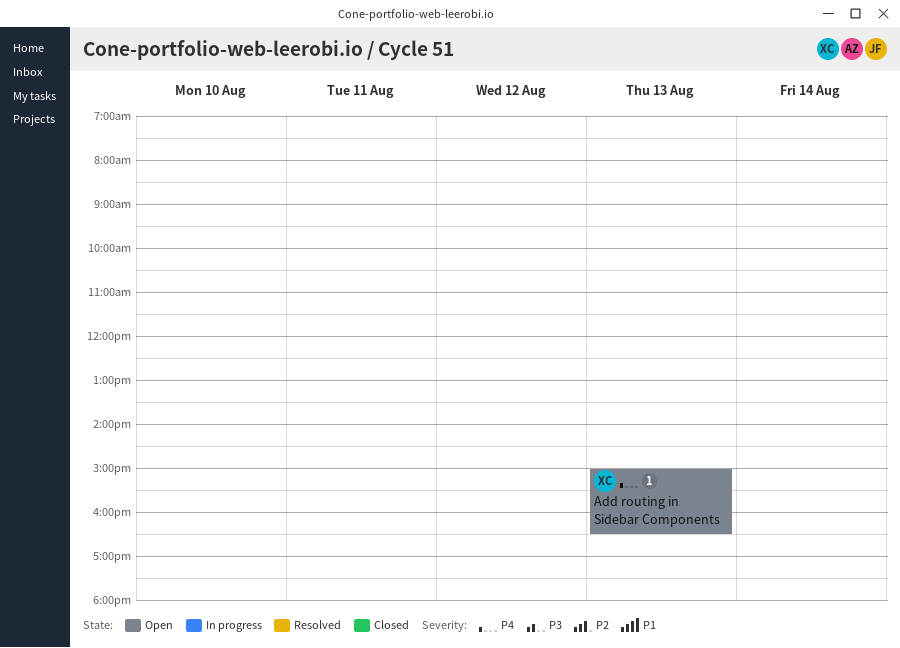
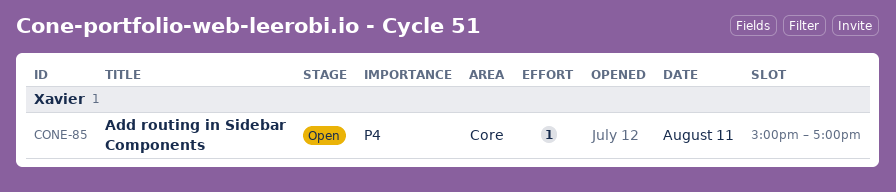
Add routing in Sidebar Components, day: Aug 13 -> Aug 11
Add routing in Sidebar Components, ends: 16:30 -> 17:00

